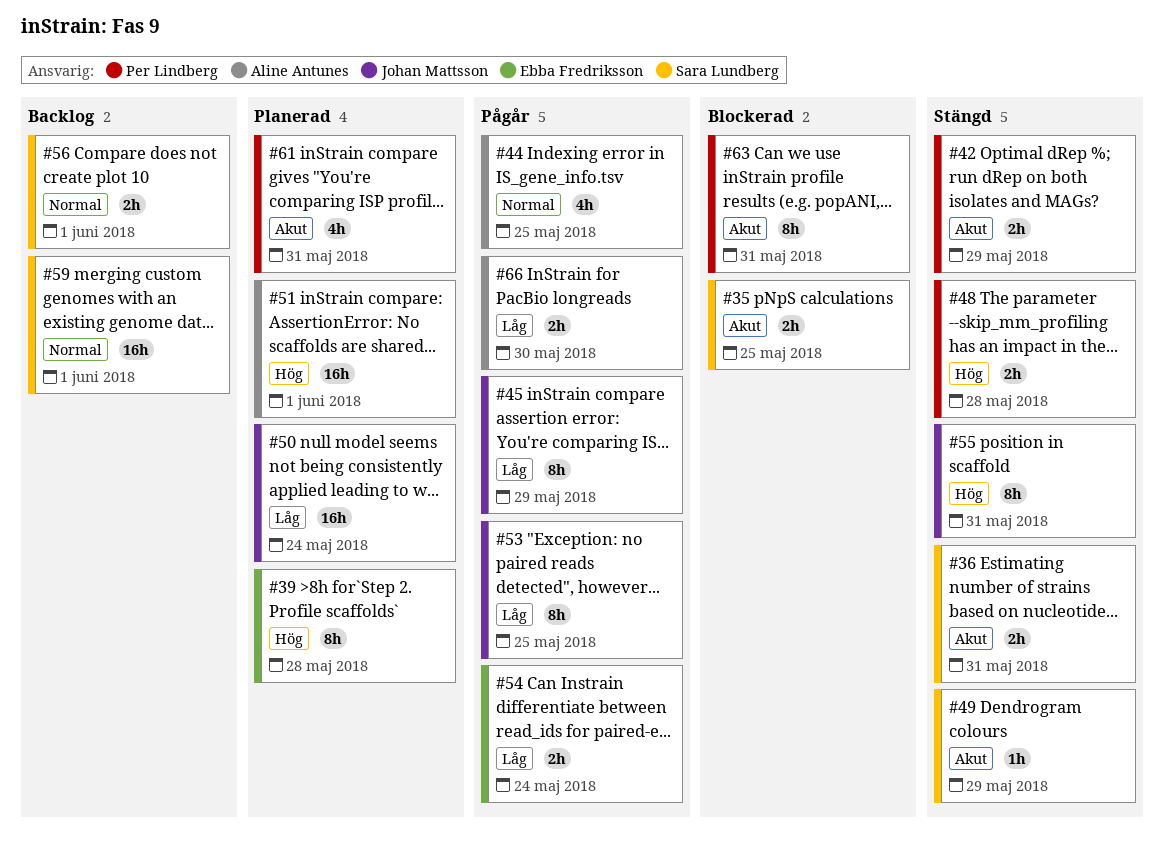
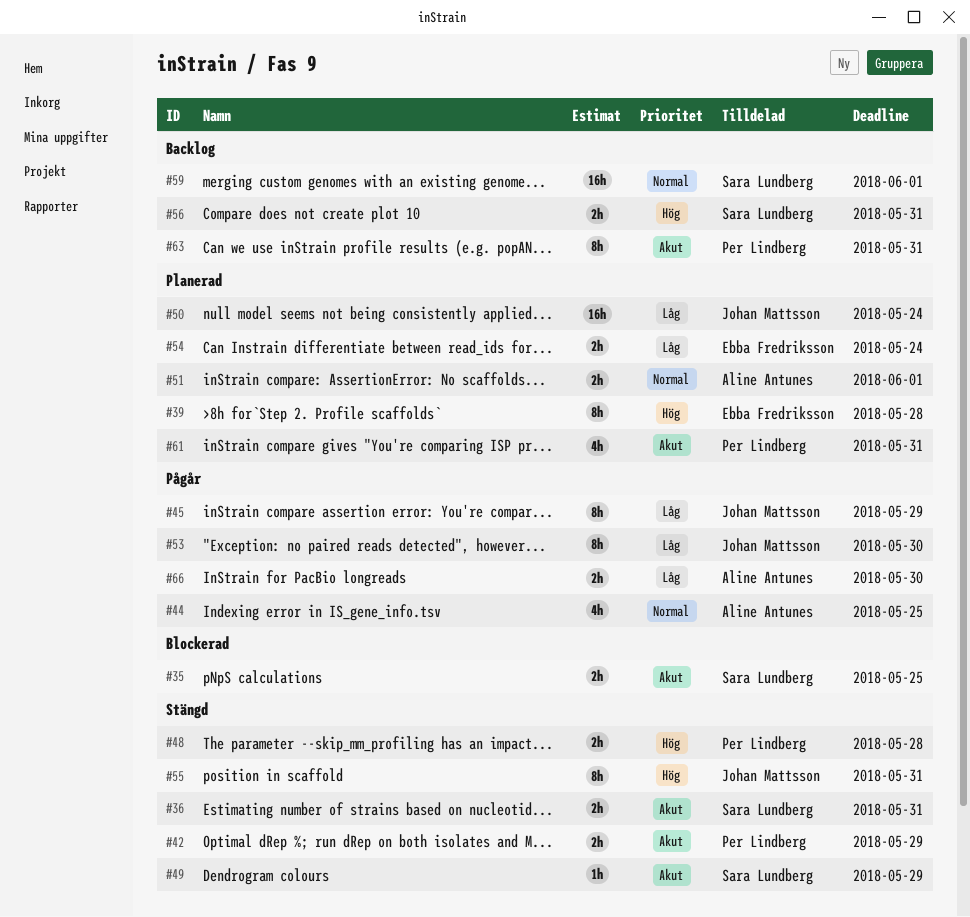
#51, priority: Hög -> Normal
#51, estimate: 16h -> 2h
#53, due: May 25 -> May 30
#54, status: Pågår -> Planerad
#56, priority: Normal -> Hög
#56, due: Jun 1 -> May 31
#63, status: Blockerad -> Backlog

